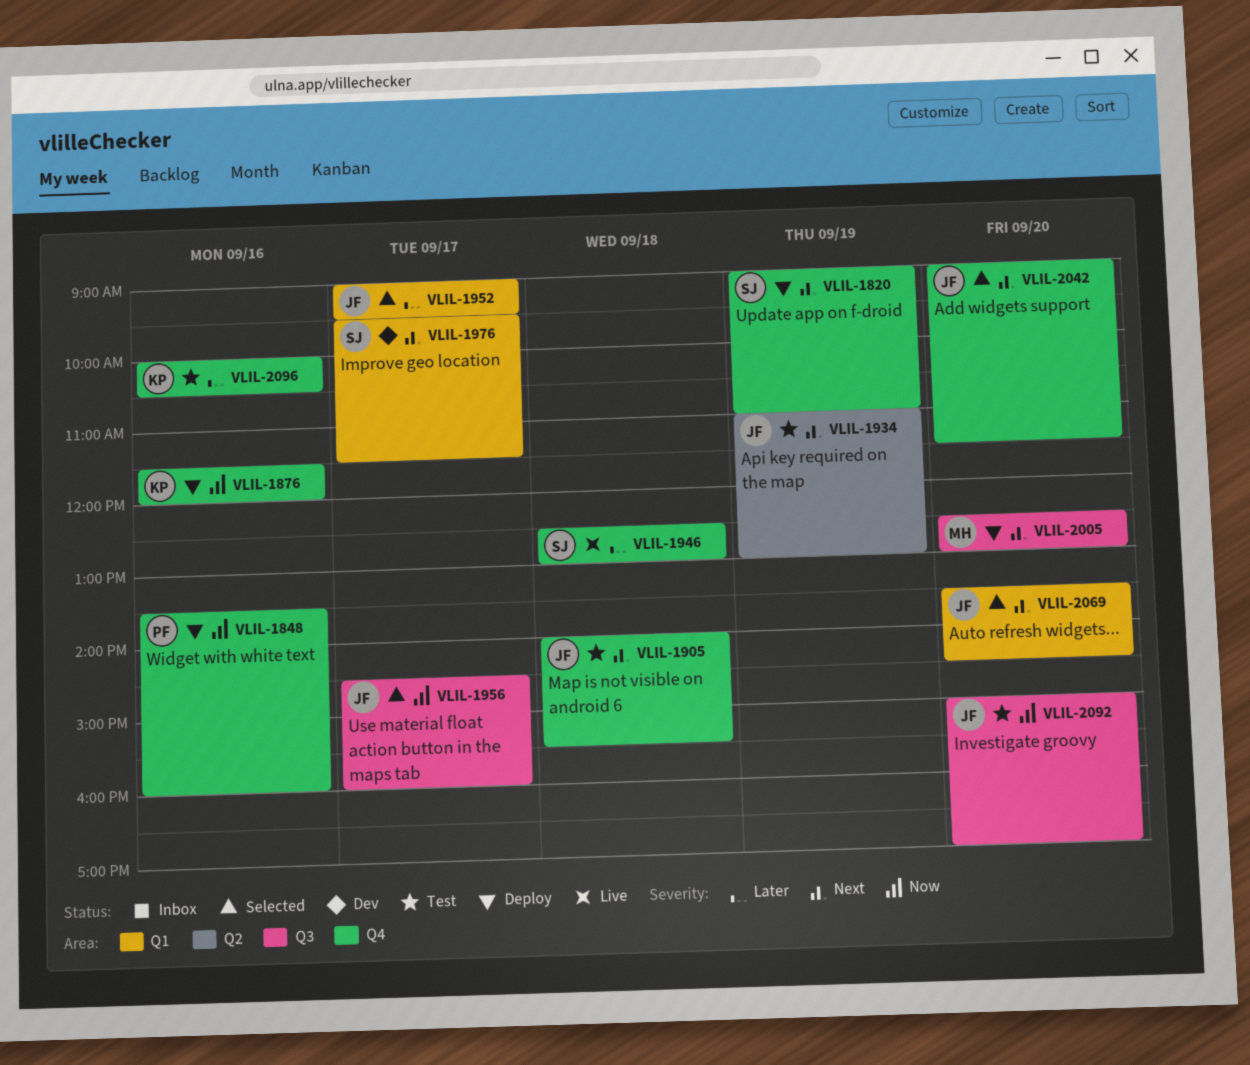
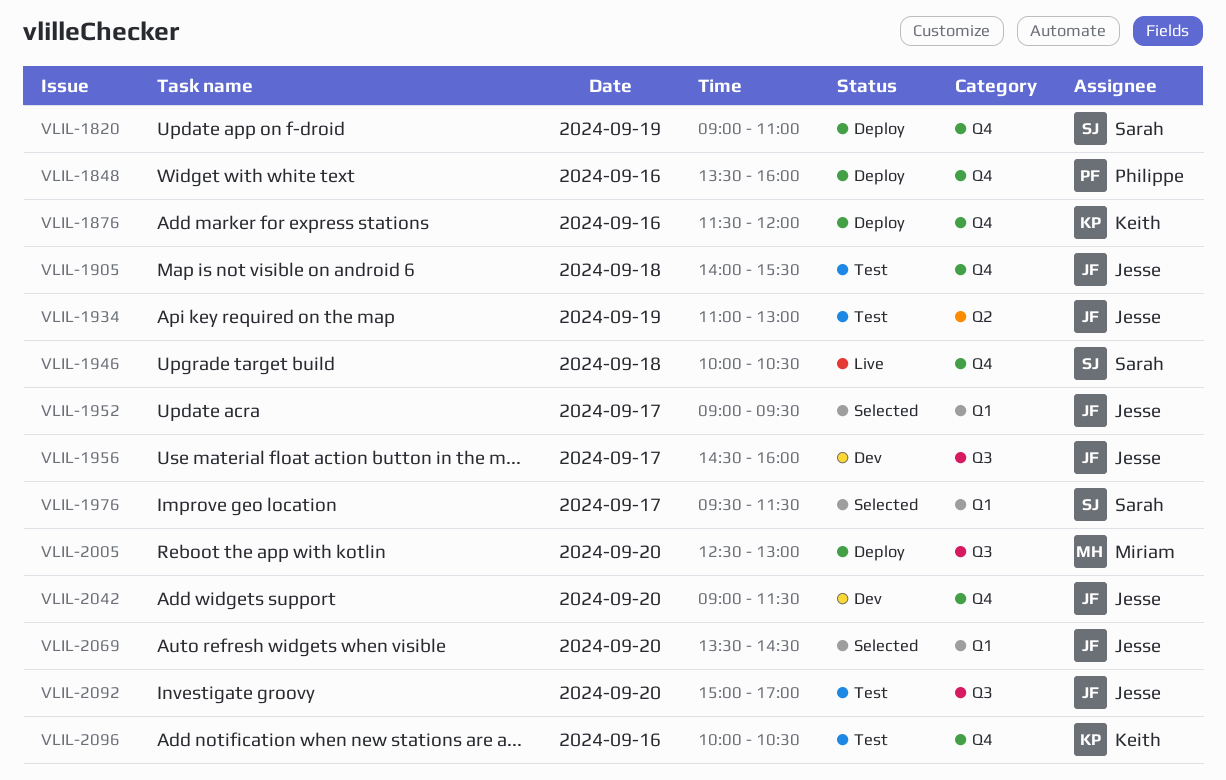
VLIL-1946, begins: 12:30 -> 10:00
VLIL-1946, ends: 13:00 -> 10:30
VLIL-1956, status: Selected -> Dev
VLIL-1976, status: Dev -> Selected
VLIL-2042, status: Selected -> Dev

